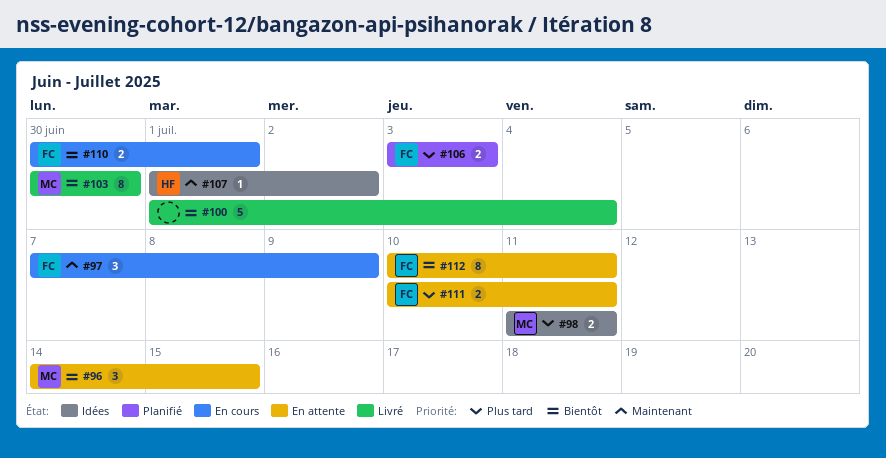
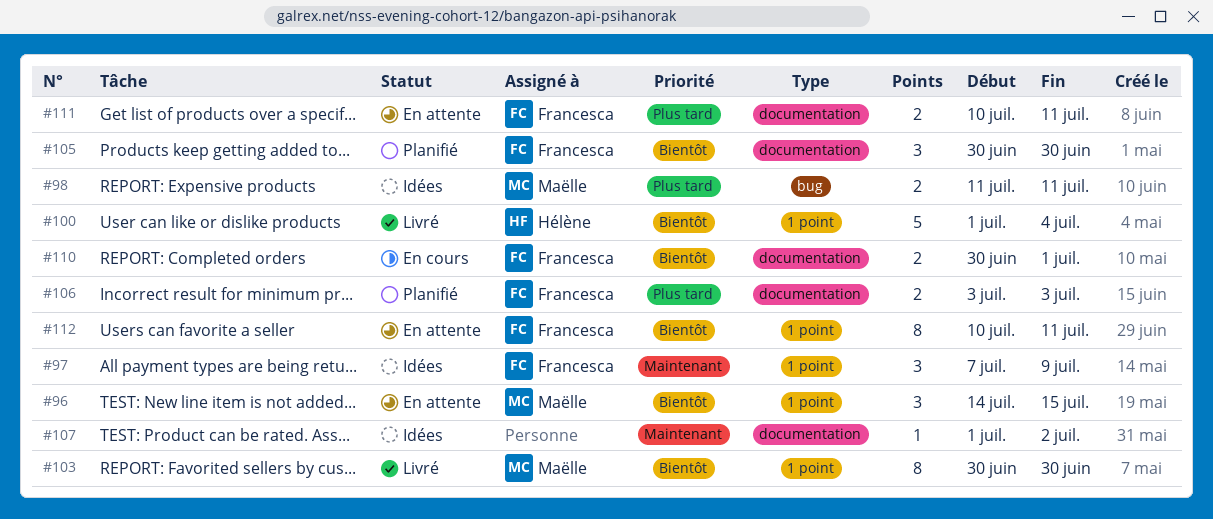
#97, status: En cours -> Idées
#100, owner: none -> Hélène
#105: none -> present
#107, owner: Hélène -> none

